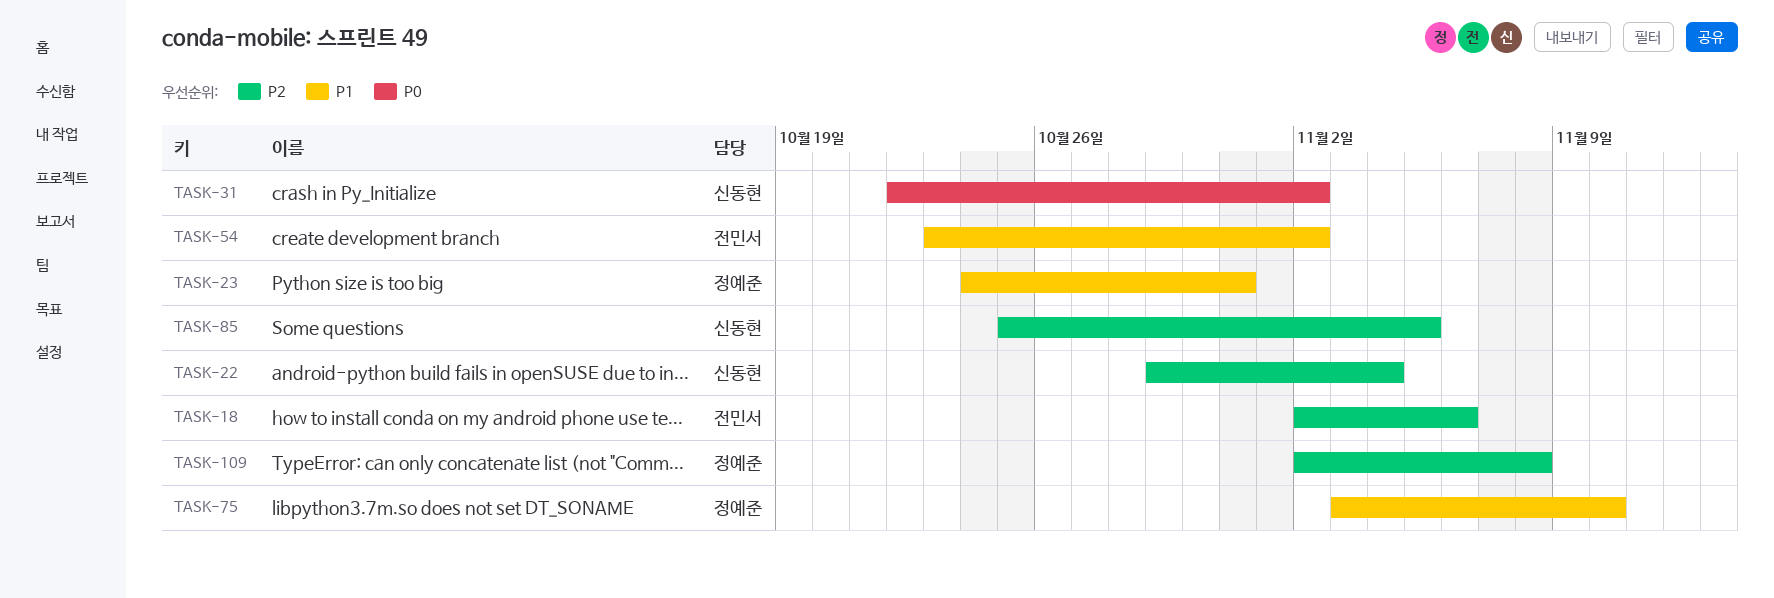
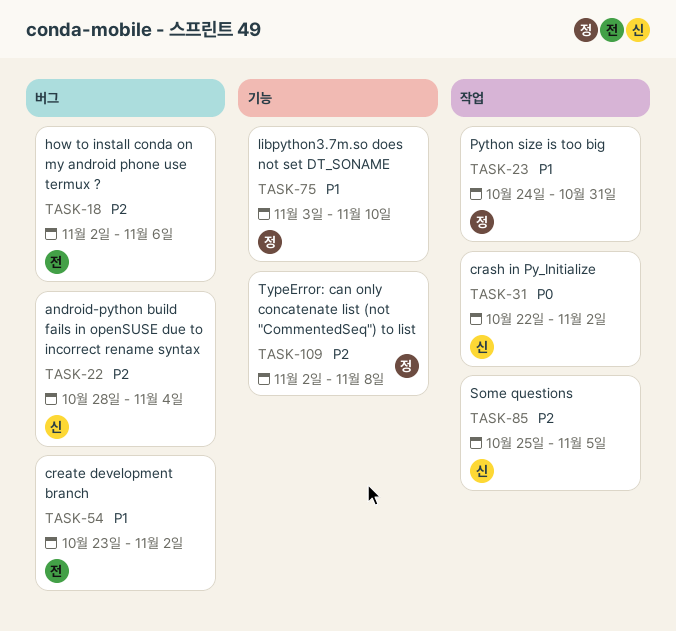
TASK-22, start: Oct 29 -> Oct 28

